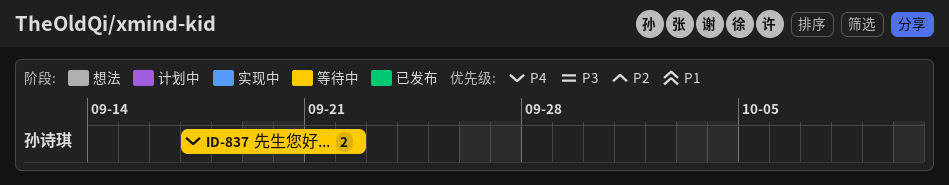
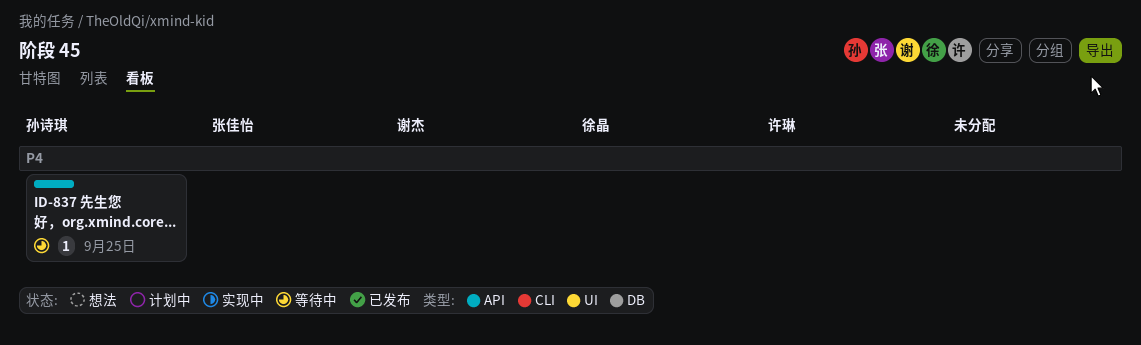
ID-837, estimate: 2 -> 1
ID-837, due: Sep 22 -> Sep 25

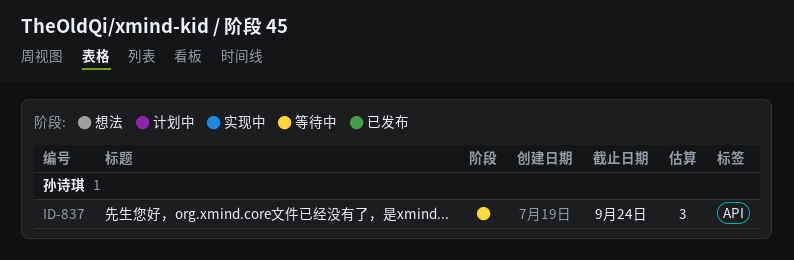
ID-837, estimate: 1 -> 3
ID-837, due: Sep 25 -> Sep 24

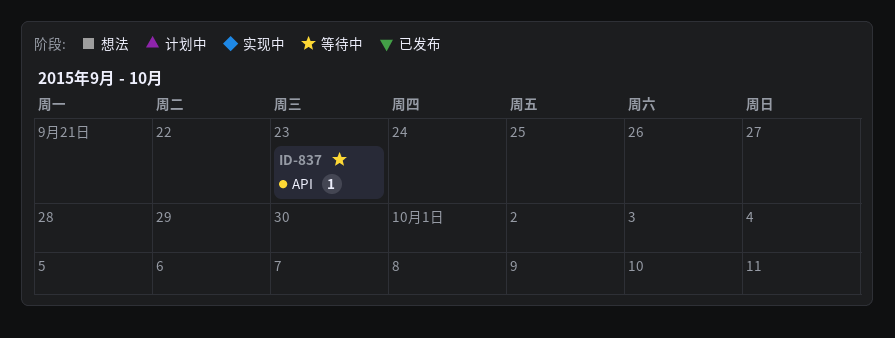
ID-837, estimate: 3 -> 1
ID-837, due: Sep 24 -> Sep 23

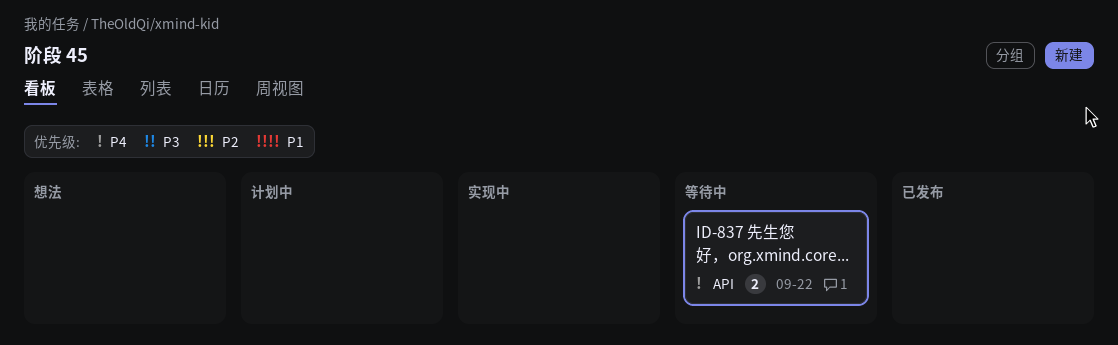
ID-837, estimate: 1 -> 2
ID-837, due: Sep 23 -> Sep 22

